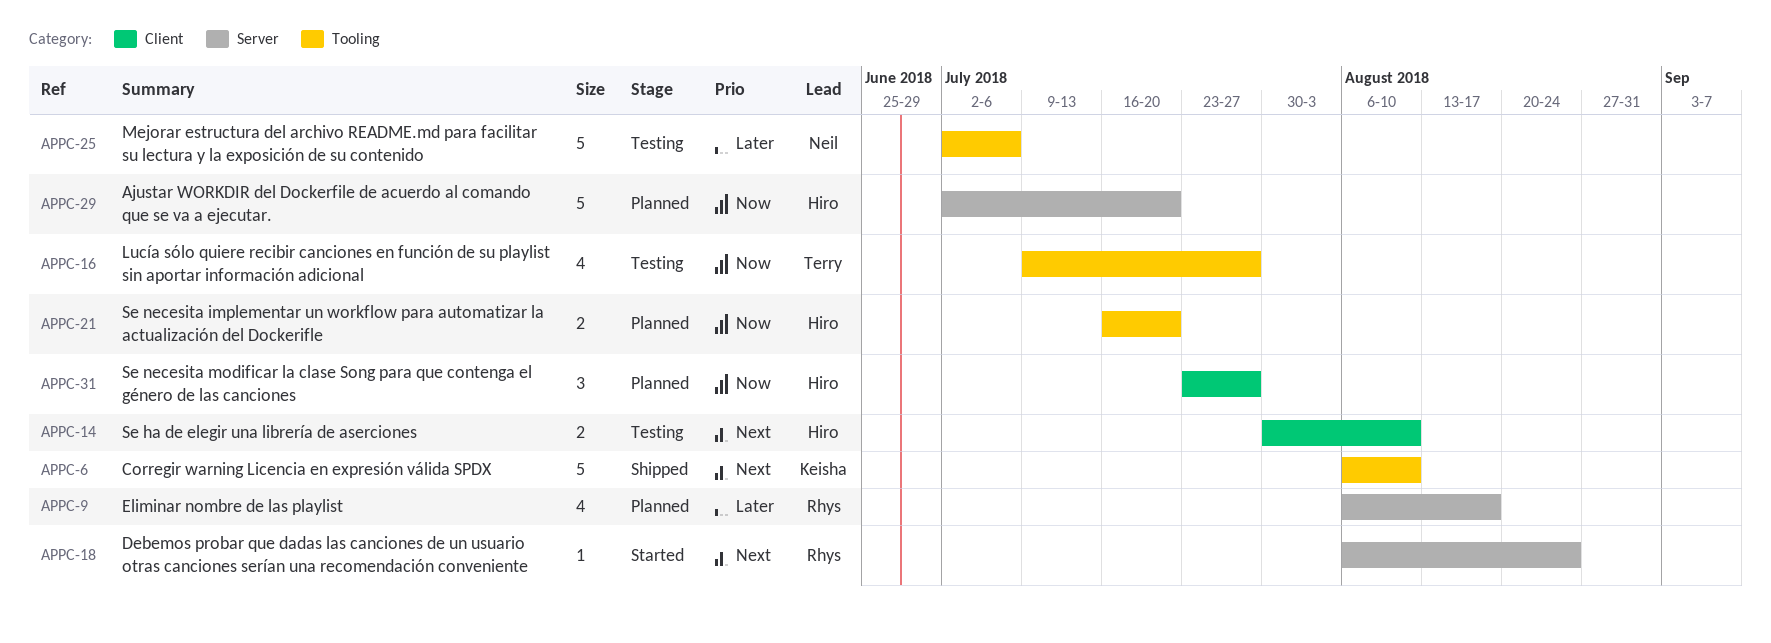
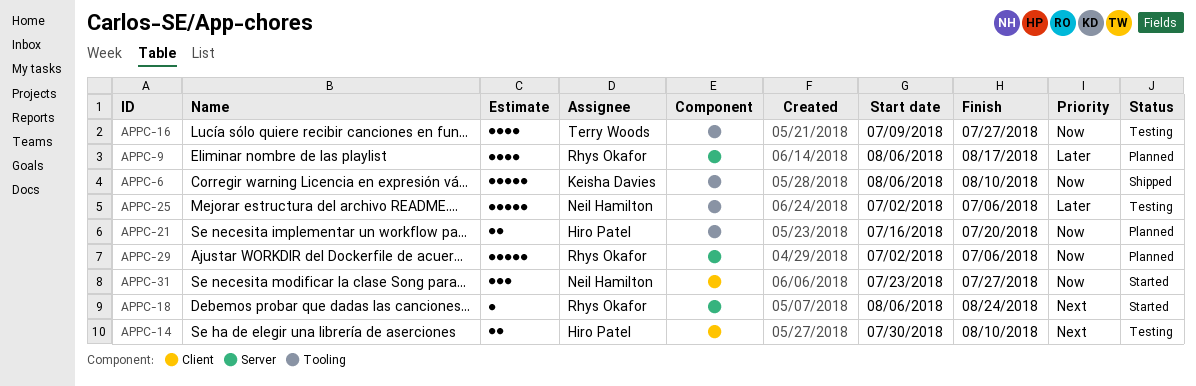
APPC-6, priority: Next -> Now
APPC-29, owner: Hiro Patel -> Rhys Okafor
APPC-29, due: Jul 20 -> Jul 6
APPC-31, status: Planned -> Started
APPC-31, owner: Hiro Patel -> Neil Hamilton

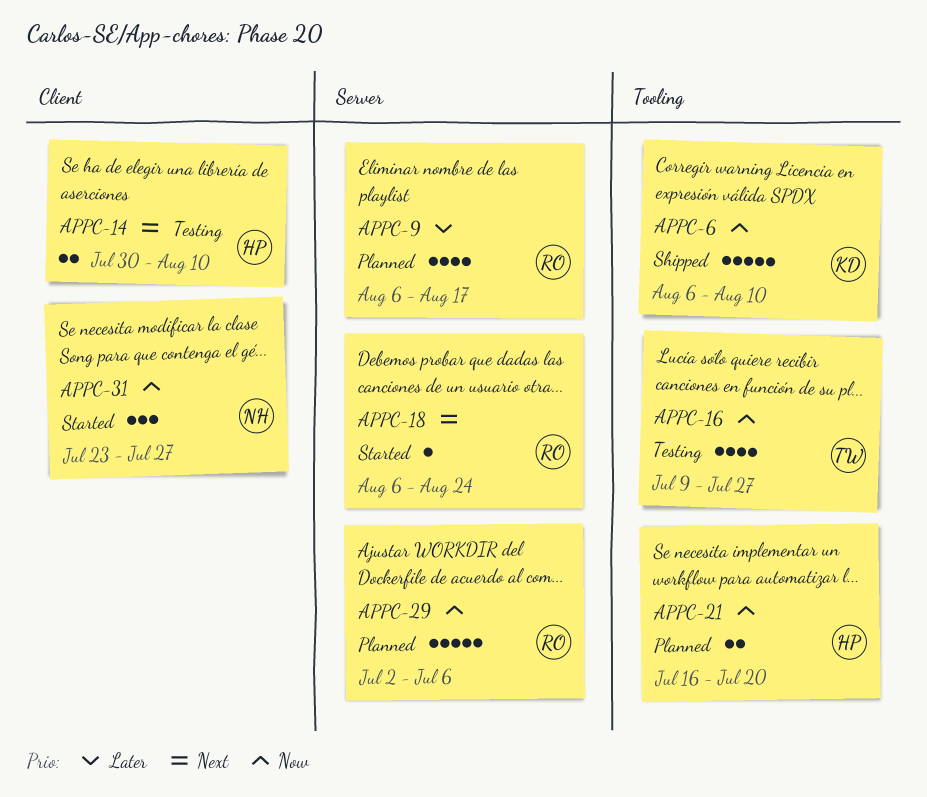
APPC-25: present -> none

